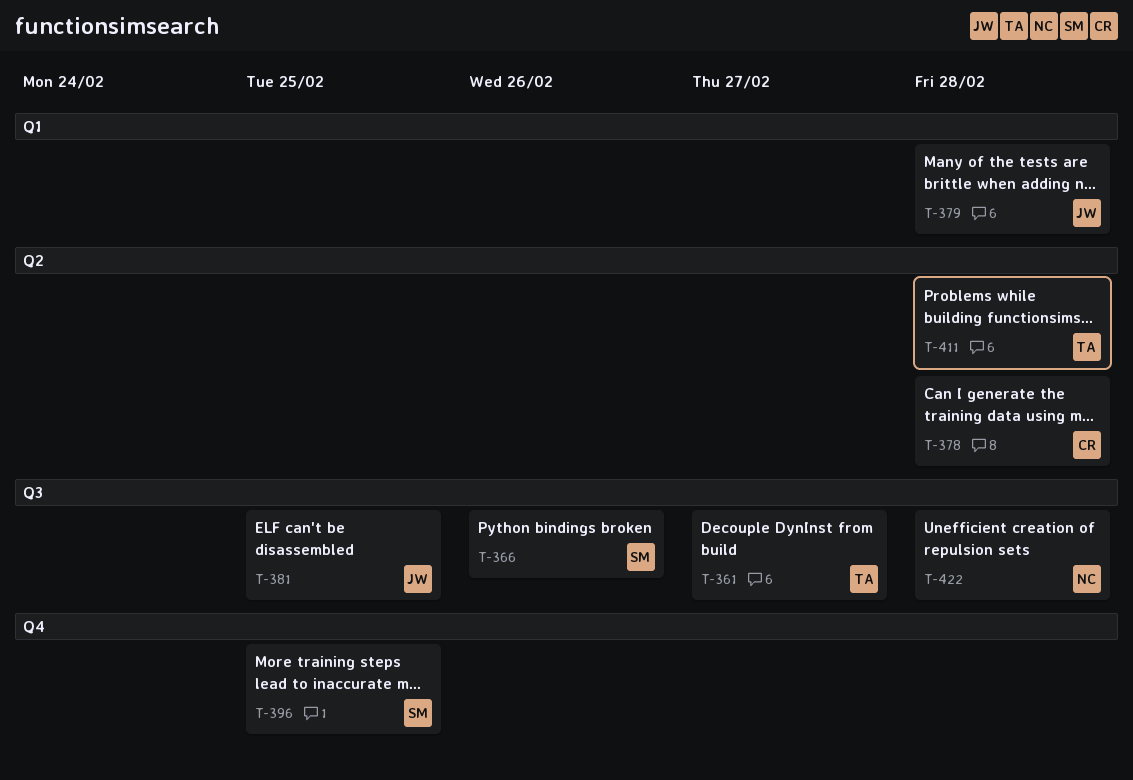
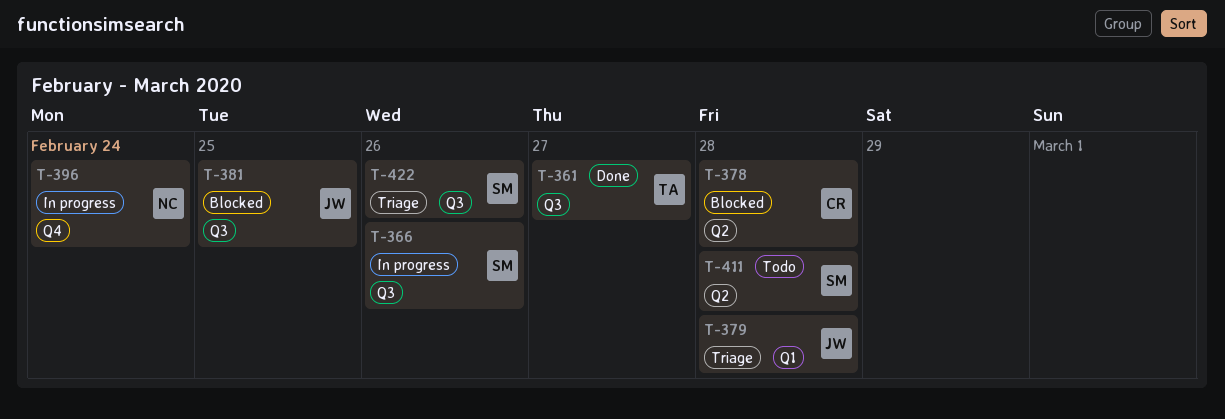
T-396, owner: SM -> NC
T-396, due: Feb 25 -> Feb 24
T-411, owner: TA -> SM
T-422, owner: NC -> SM
T-422, due: Feb 28 -> Feb 26

